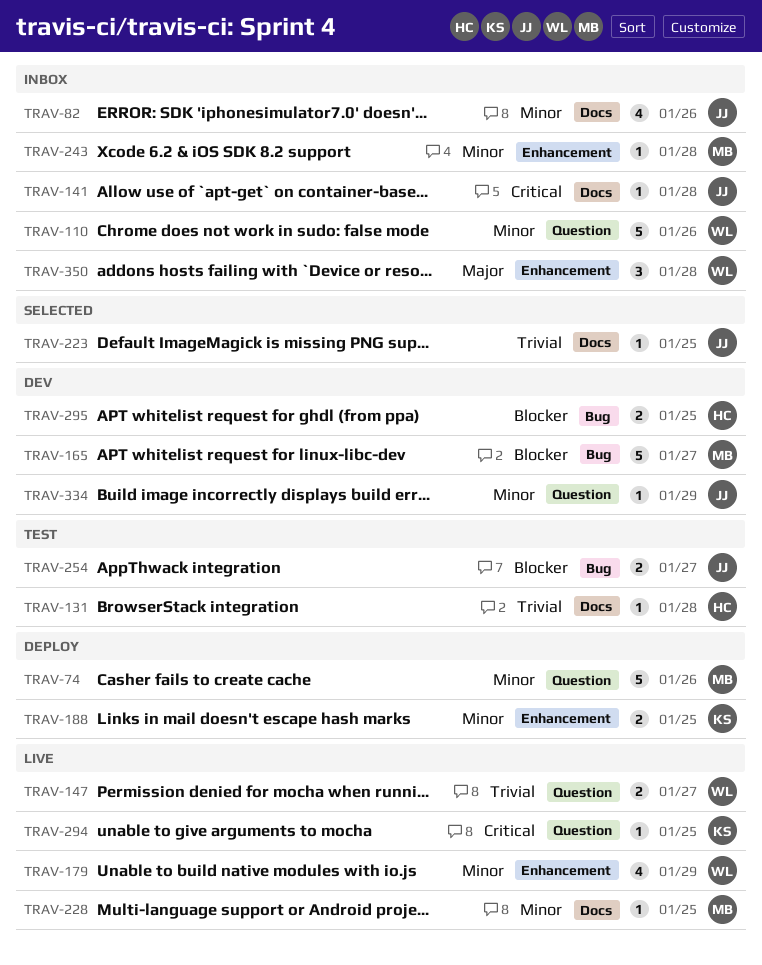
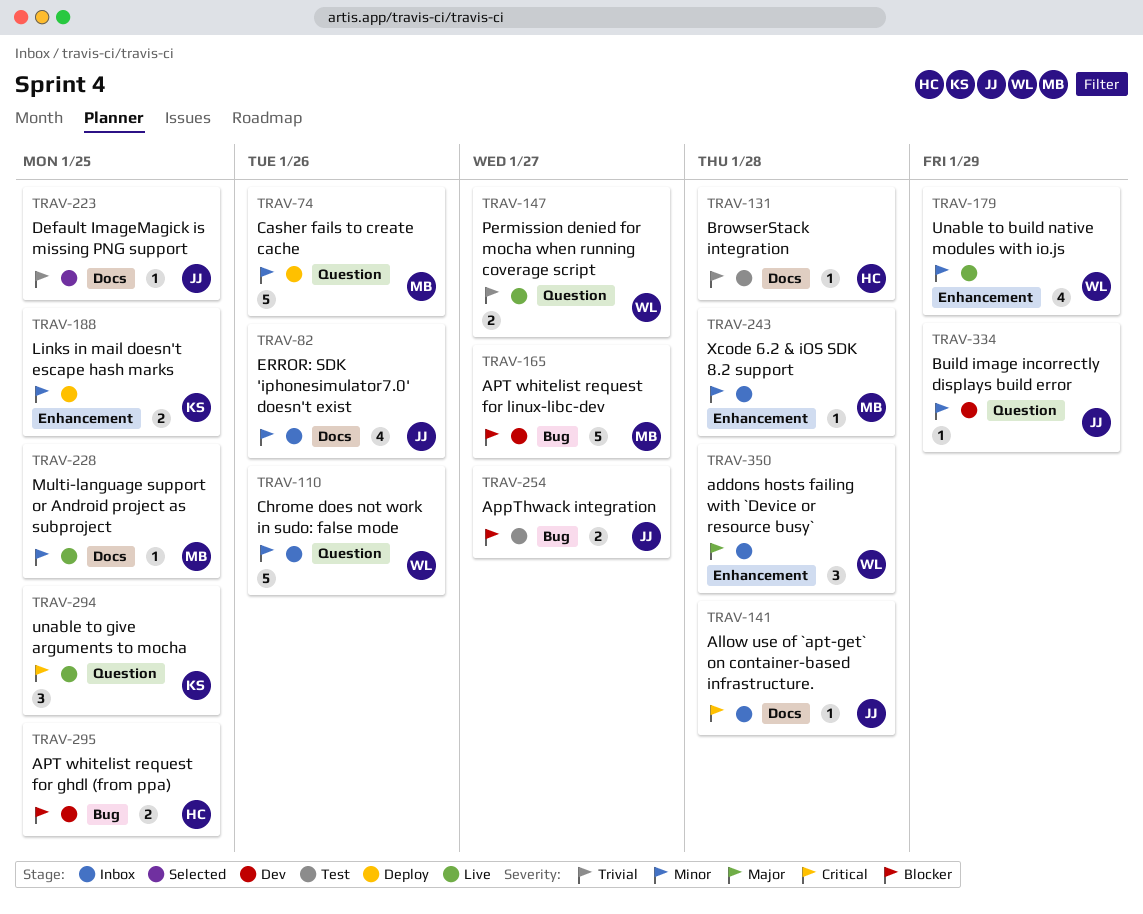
TRAV-294, estimate: 1 -> 3

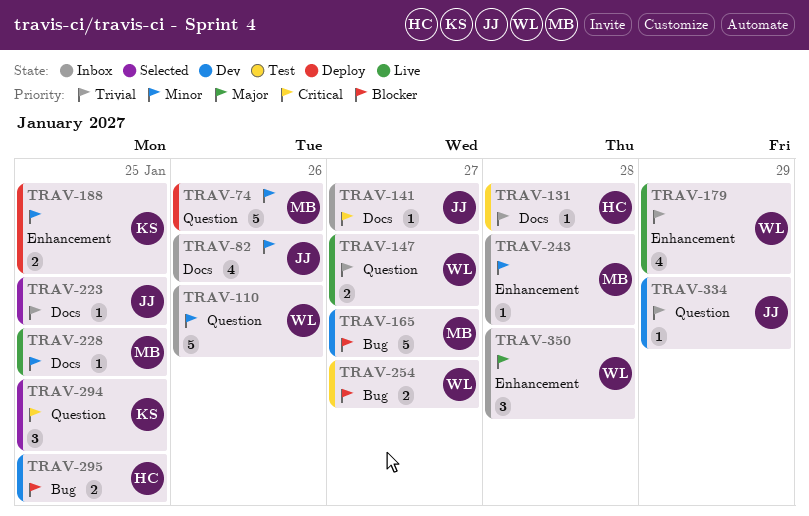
TRAV-141, due: Jan 28 -> Jan 27
TRAV-179, priority: Minor -> Trivial
TRAV-254, owner: JJ -> WL
TRAV-294, status: Live -> Selected
TRAV-334, priority: Minor -> Trivial

